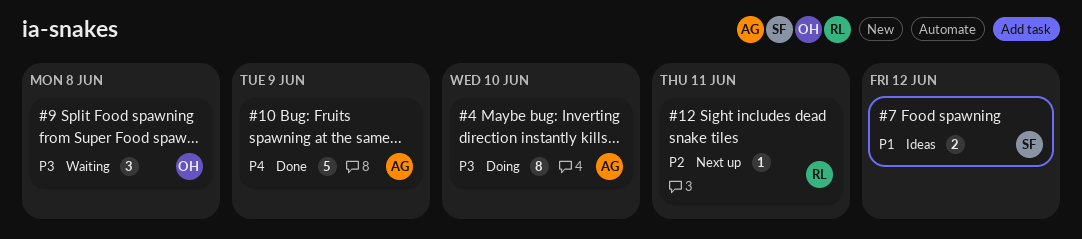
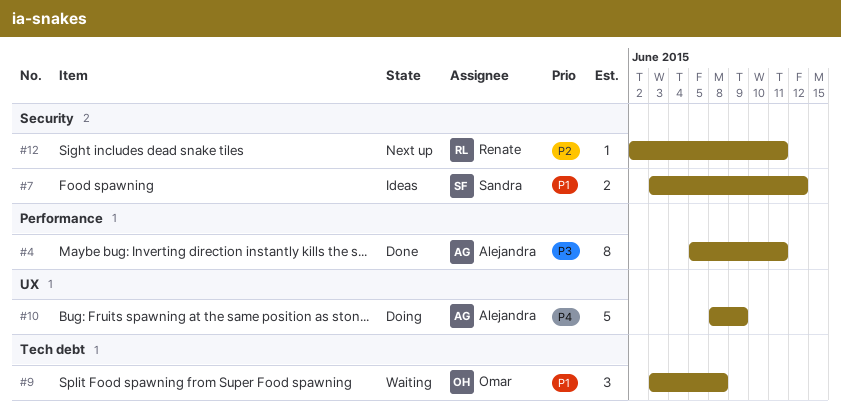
#4, status: Doing -> Done
#4, due: Jun 10 -> Jun 11
#9, priority: P3 -> P1
#10, status: Done -> Doing

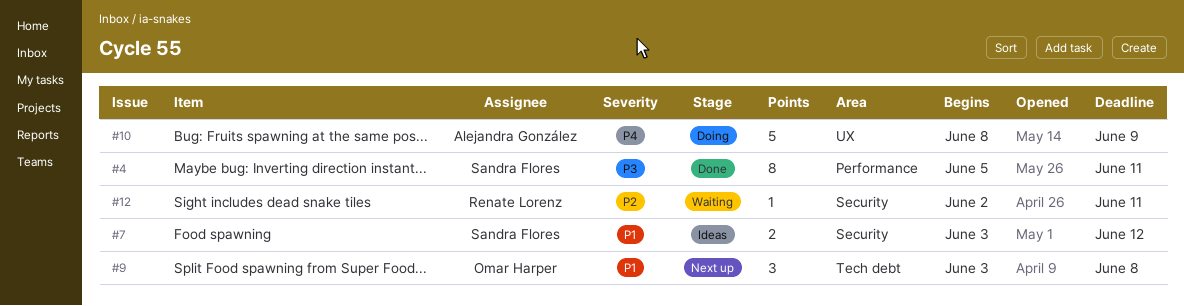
#4, owner: Alejandra González -> Sandra Flores
#9, status: Waiting -> Next up
#12, status: Next up -> Waiting

